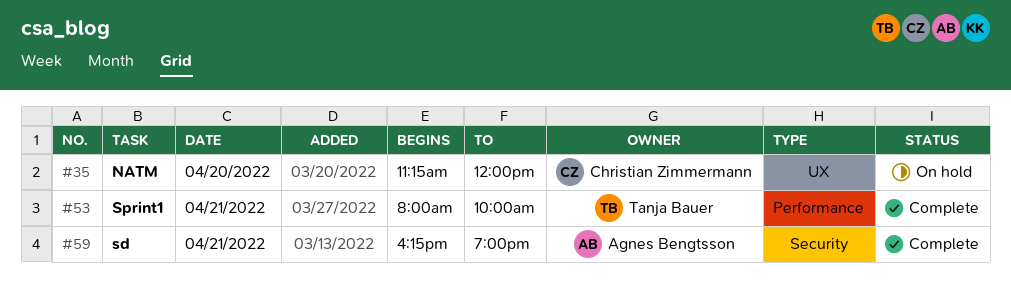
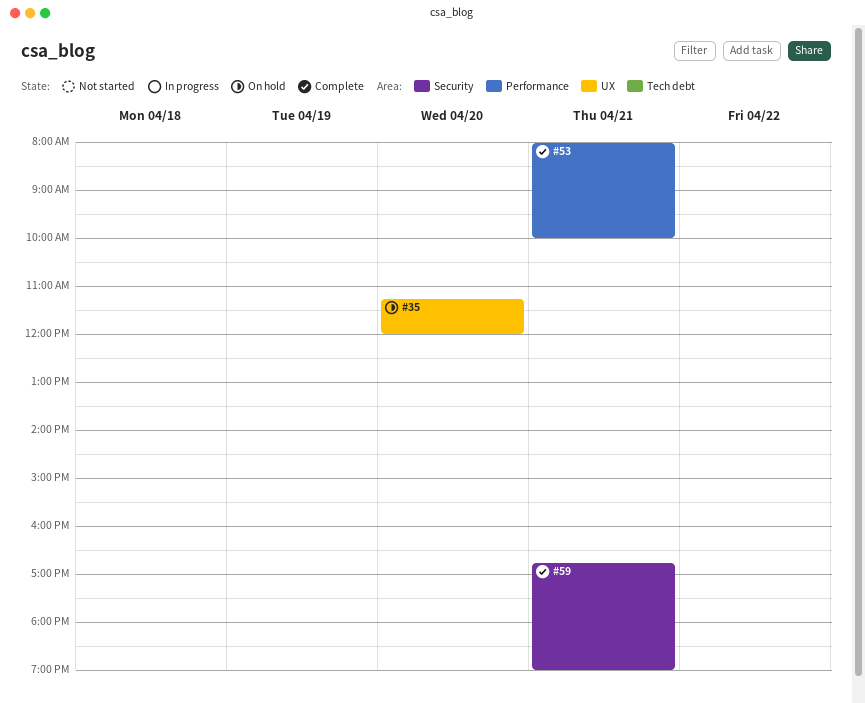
#59, begins: 16:15 -> 16:45

